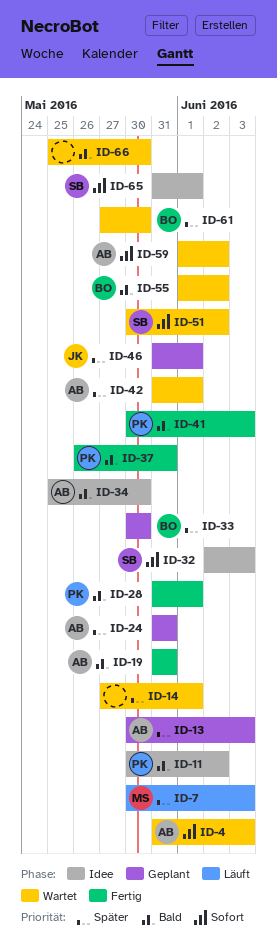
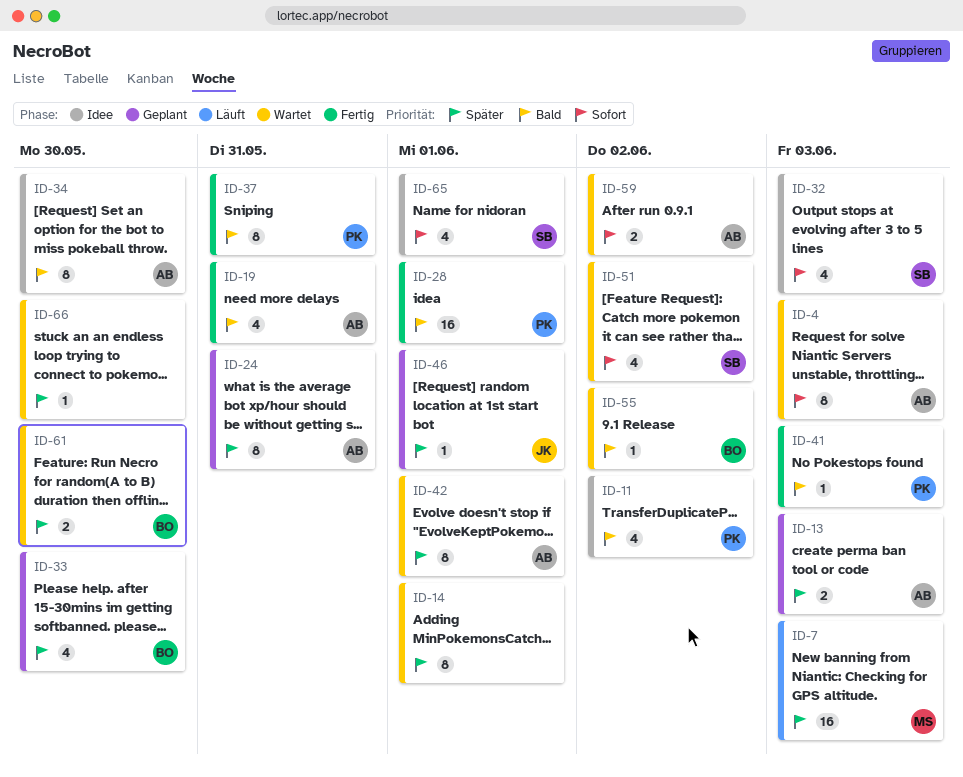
ID-66, priority: Bald -> Später

